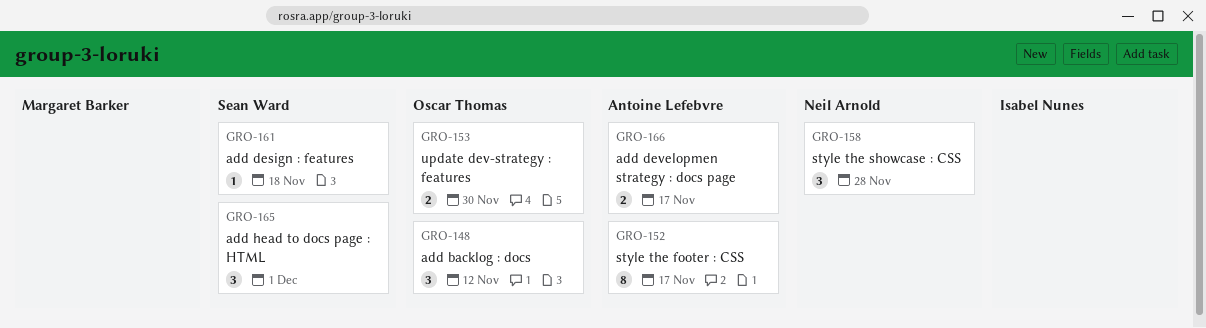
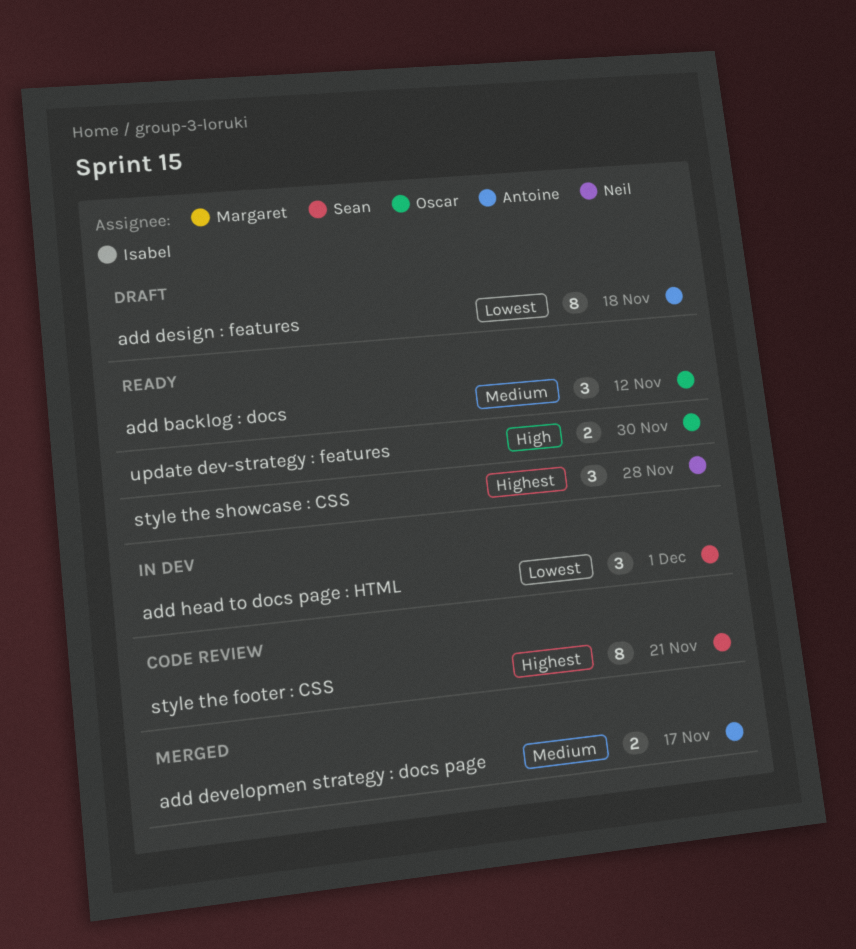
add design : features, owner: Sean Ward -> Antoine Lefebvre
add design : features, estimate: 1 -> 8
style the footer : CSS, owner: Antoine Lefebvre -> Sean Ward
style the footer : CSS, due: Nov 17 -> Nov 21

